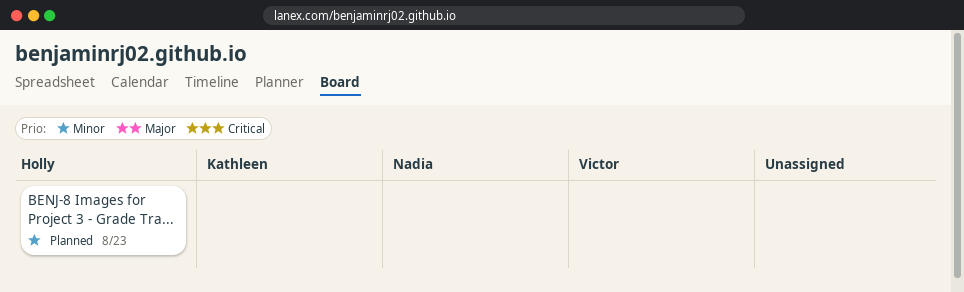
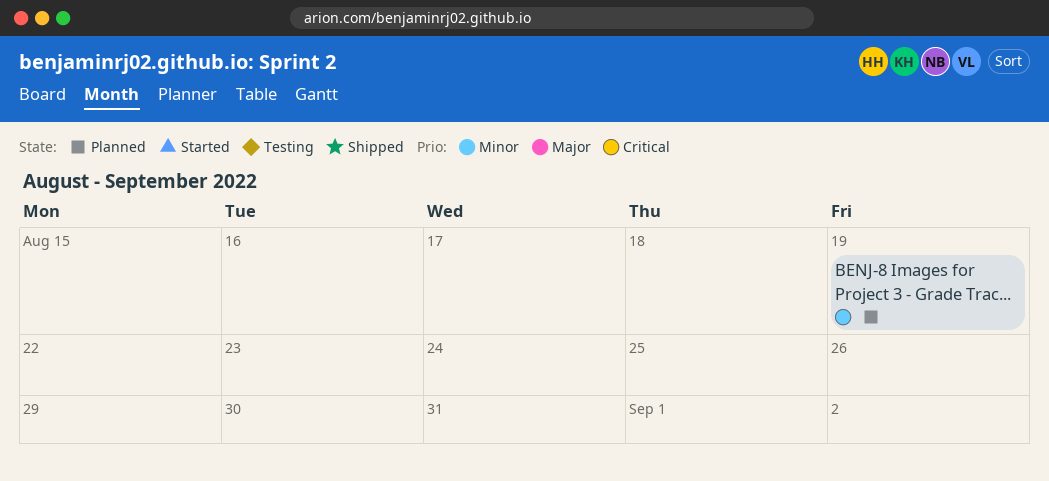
BENJ-8, due: Aug 23 -> Aug 19

